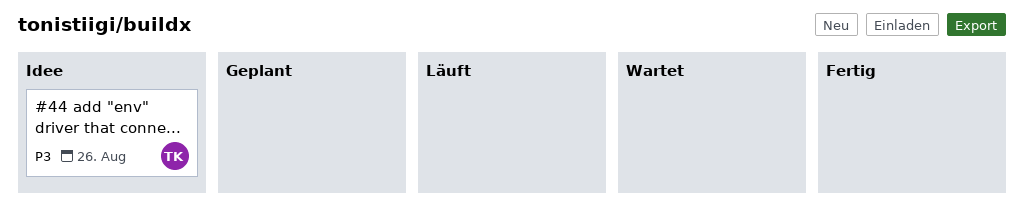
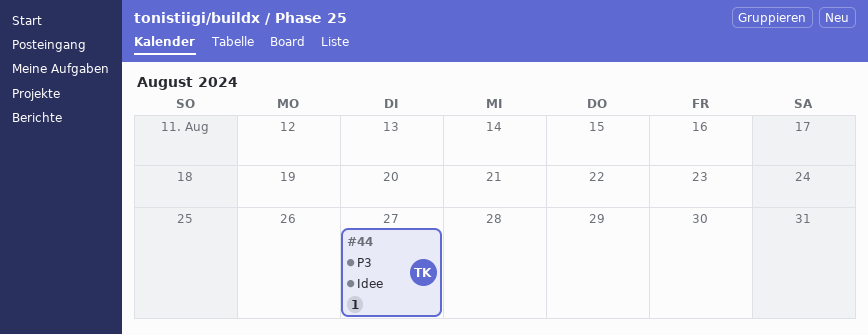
#44, due: Aug 26 -> Aug 27

